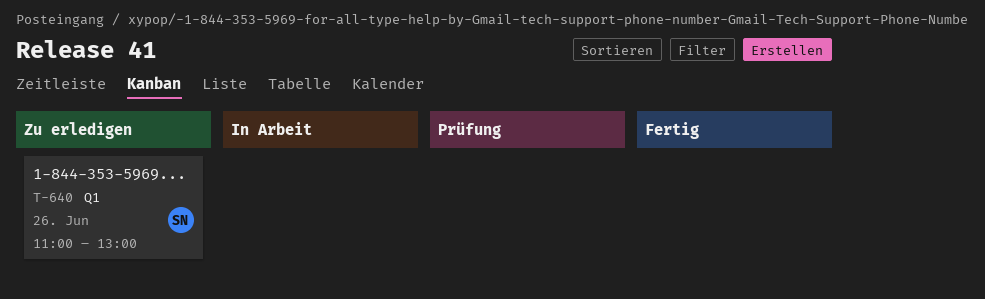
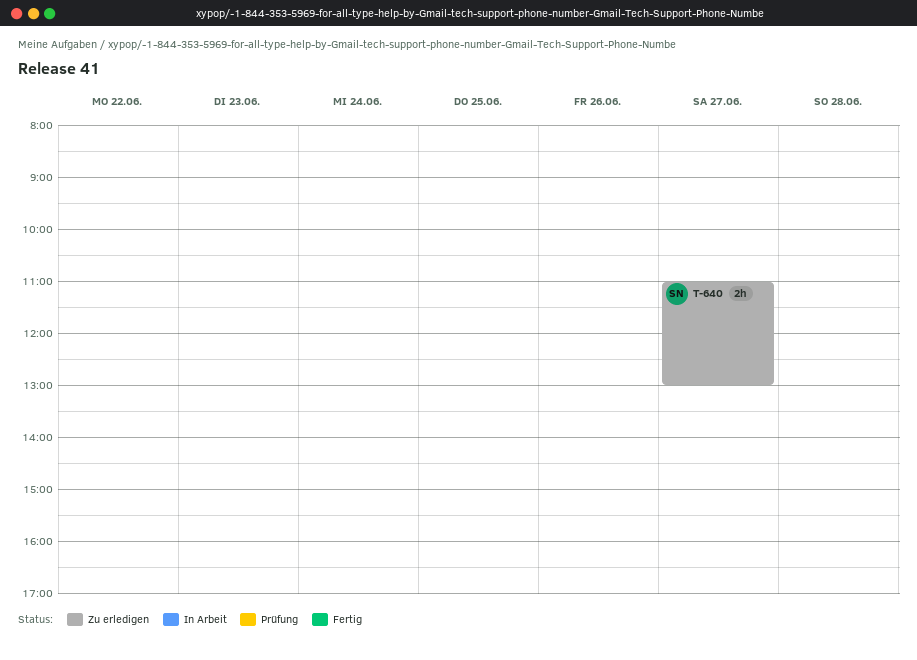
T-640, day: Jun 26 -> Jun 27

